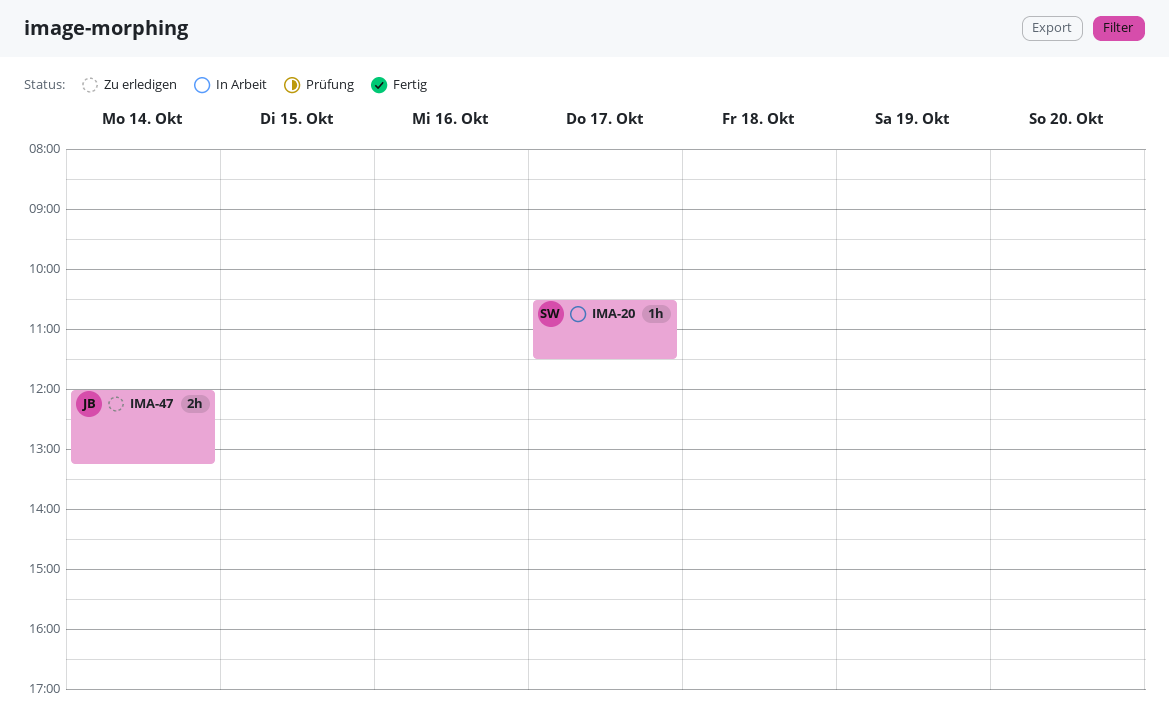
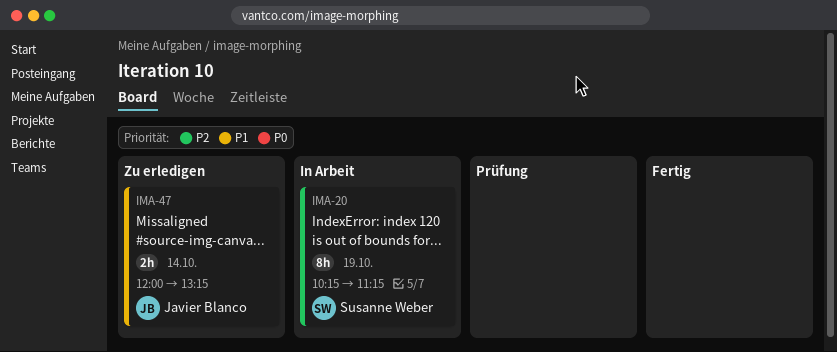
IMA-20, estimate: 1h -> 8h
IMA-20, day: Oct 17 -> Oct 19
IMA-20, begins: 10:30 -> 10:15
IMA-20, ends: 11:30 -> 11:15

